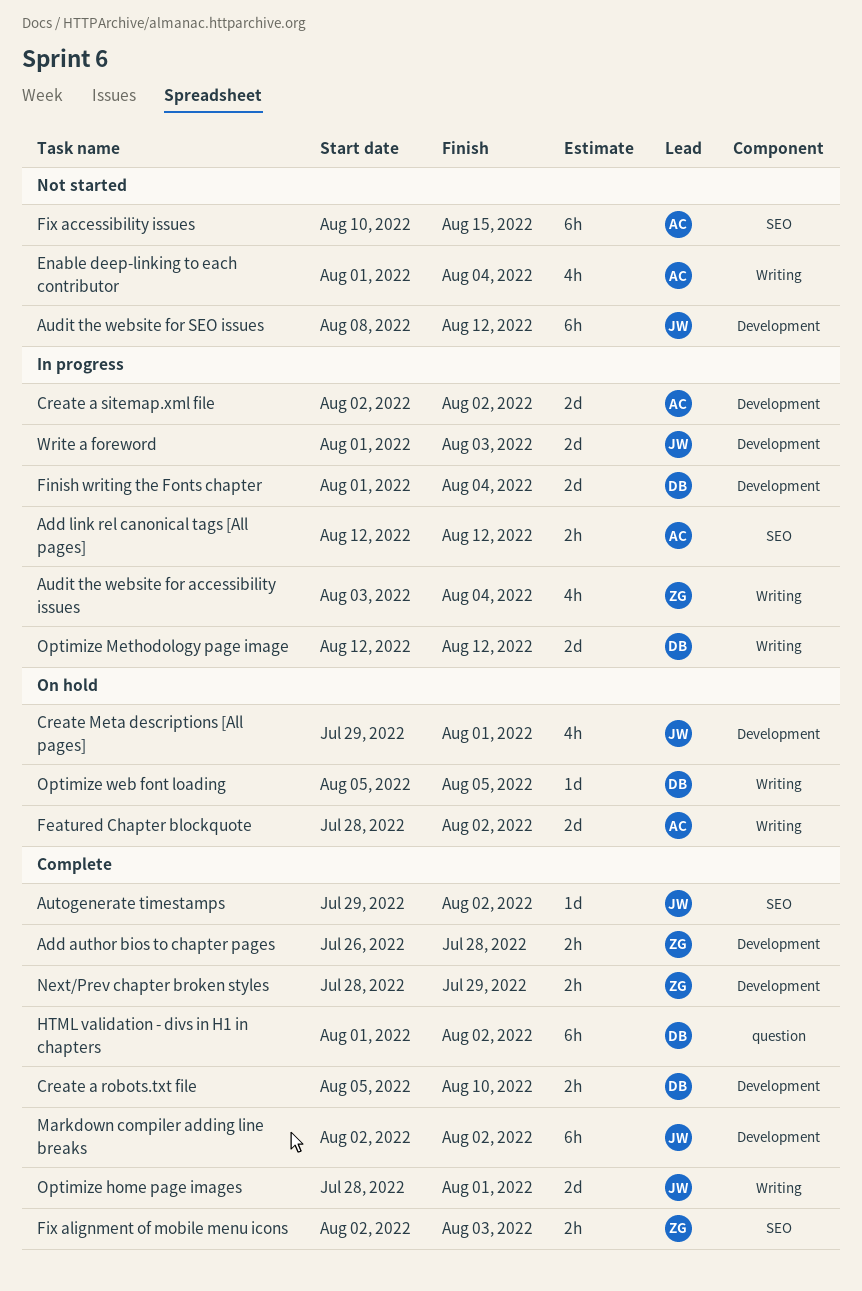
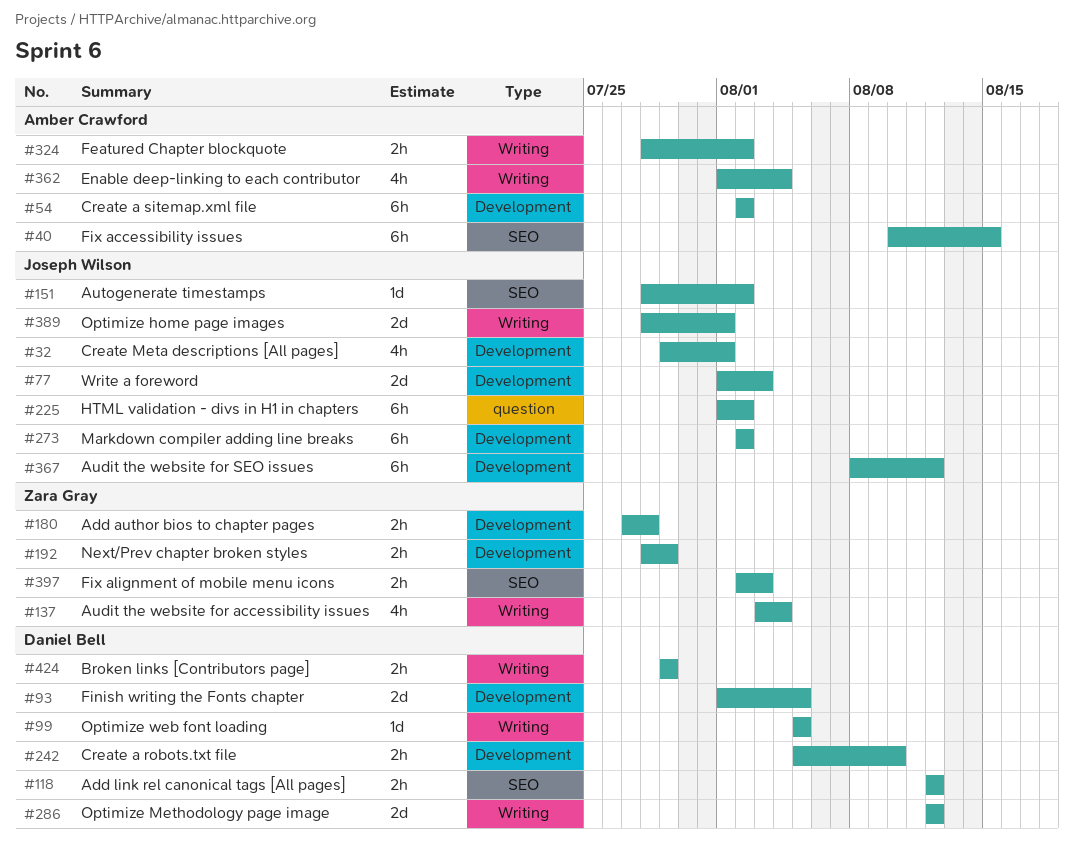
Add author bios to chapter pages, start: Jul 26 -> Jul 27
Add link rel canonical tags [All pages], owner: Amber Crawford -> Daniel Bell
Autogenerate timestamps, start: Jul 29 -> Jul 28
Broken links [Contributors page]: none -> present
Create a sitemap.xml file, estimate: 2d -> 6h
Featured Chapter blockquote, estimate: 2d -> 2h
Finish writing the Fonts chapter, due: Aug 4 -> Aug 5
HTML validation - divs in H1 in chapters, owner: Daniel Bell -> Joseph Wilson

